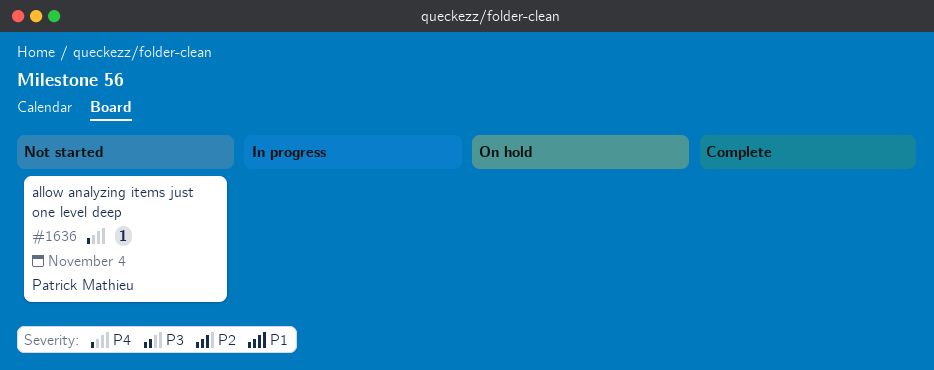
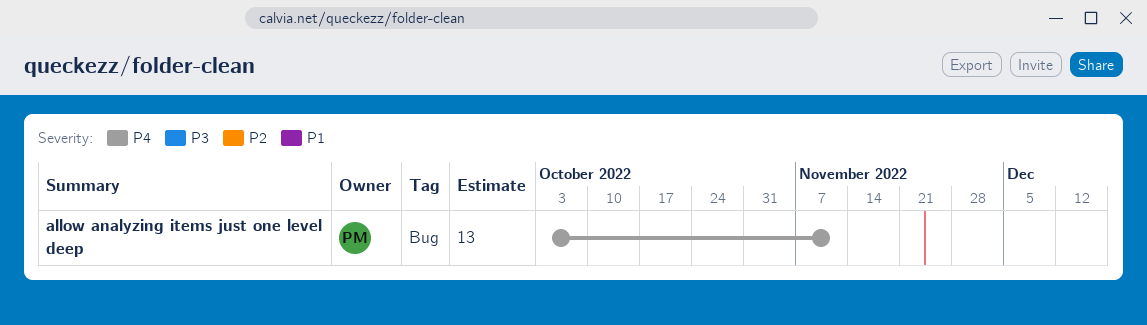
allow analyzing items just one level deep, estimate: 1 -> 13
allow analyzing items just one level deep, due: Nov 4 -> Nov 11

